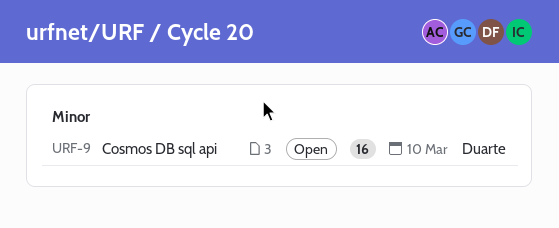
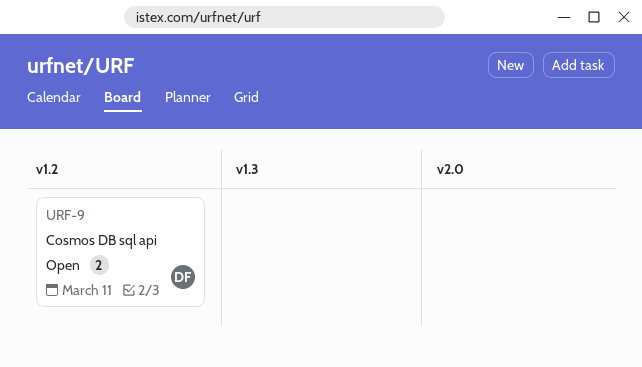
URF-9, estimate: 16 -> 2
URF-9, due: Mar 10 -> Mar 11

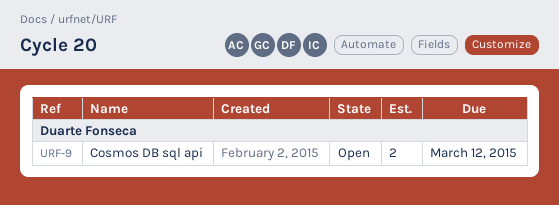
URF-9, due: Mar 11 -> Mar 12

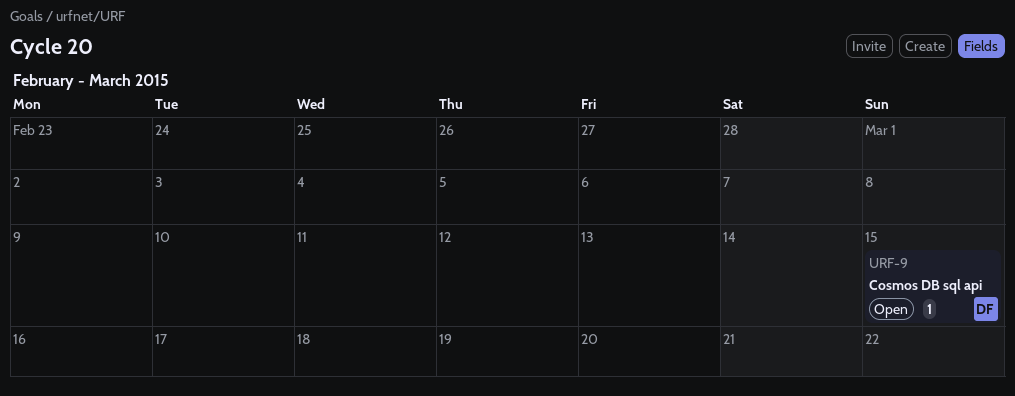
URF-9, estimate: 2 -> 1
URF-9, due: Mar 12 -> Mar 15

